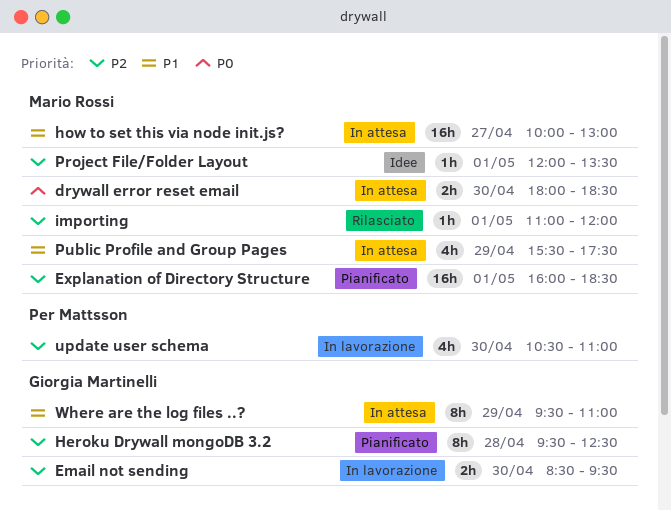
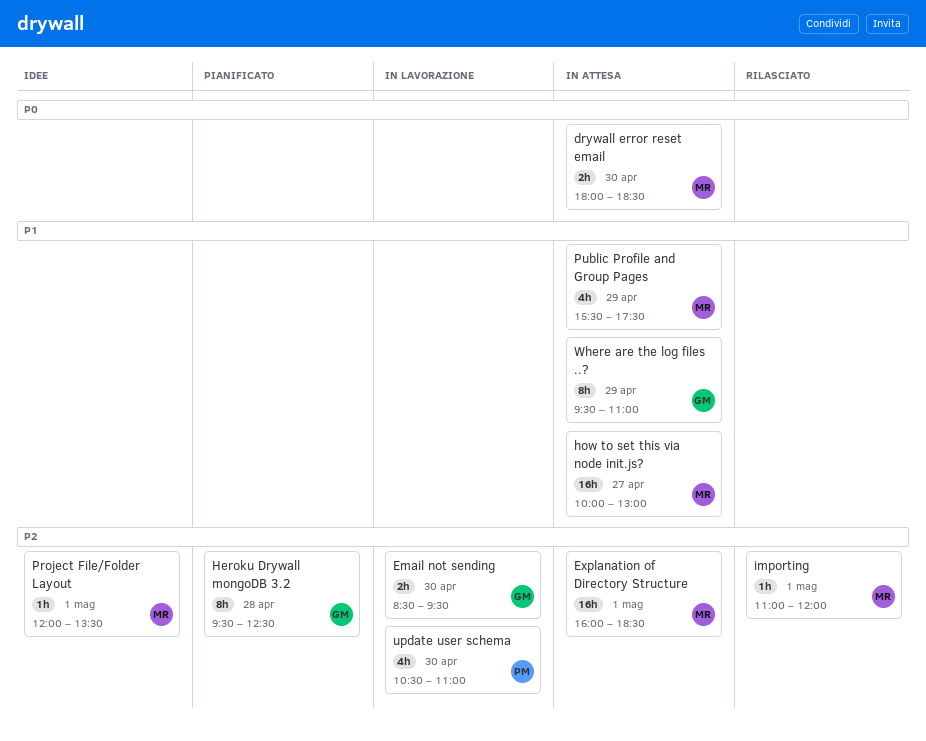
Explanation of Directory Structure, status: Pianificato -> In attesa

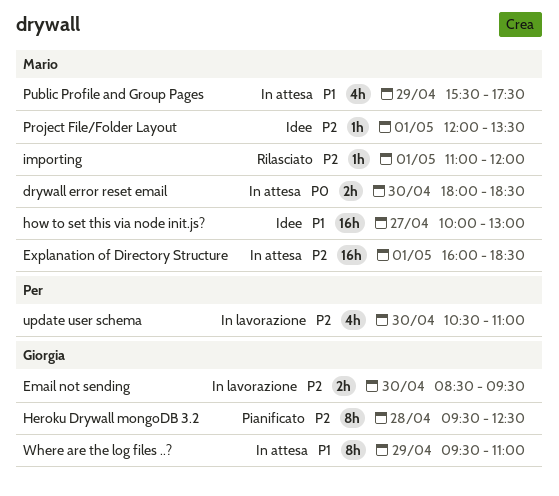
how to set this via node init.js?, status: In attesa -> Idee

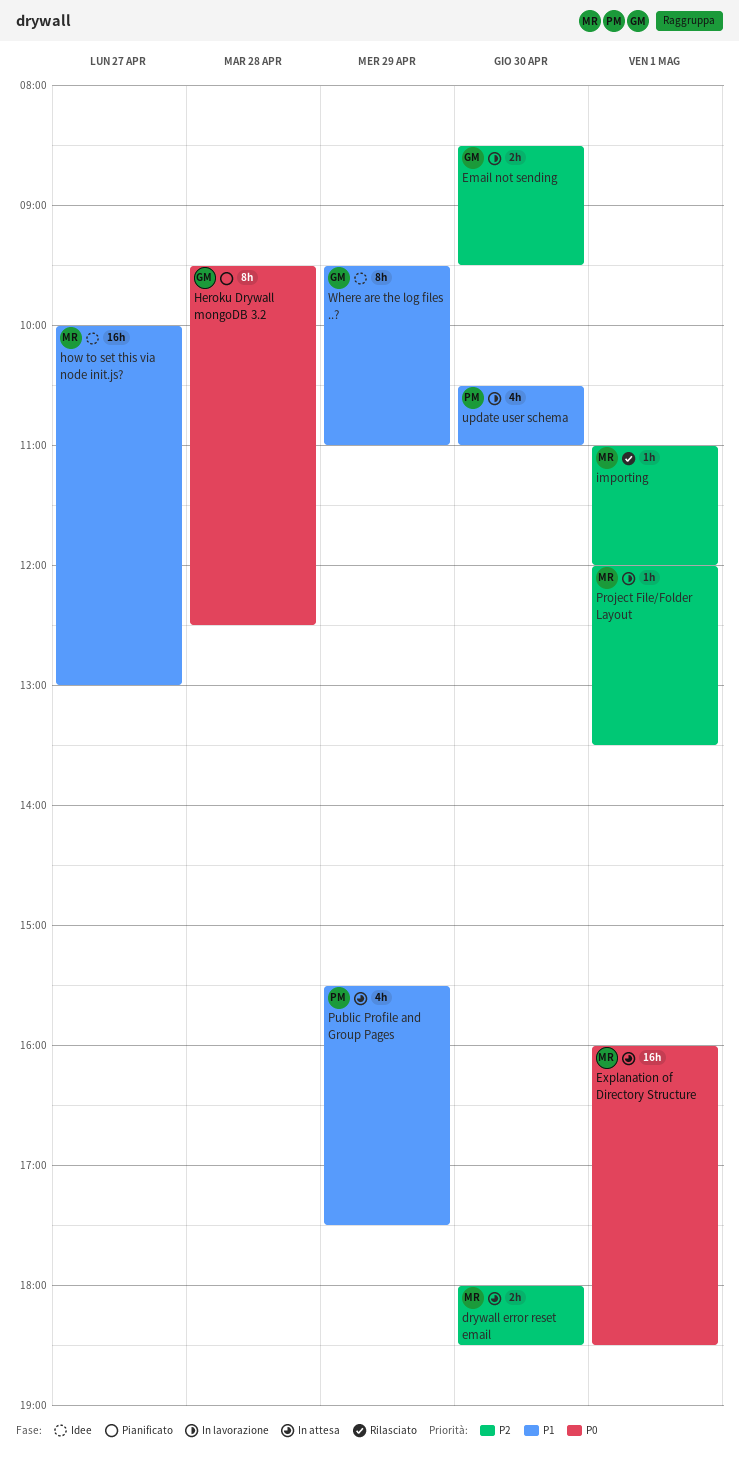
drywall error reset email, priority: P0 -> P2
Explanation of Directory Structure, priority: P2 -> P0
Heroku Drywall mongoDB 3.2, priority: P2 -> P0
Project File/Folder Layout, status: Idee -> In lavorazione
Public Profile and Group Pages, owner: Mario -> Per
update user schema, priority: P2 -> P1
Where are the log files ..?, status: In attesa -> Idee

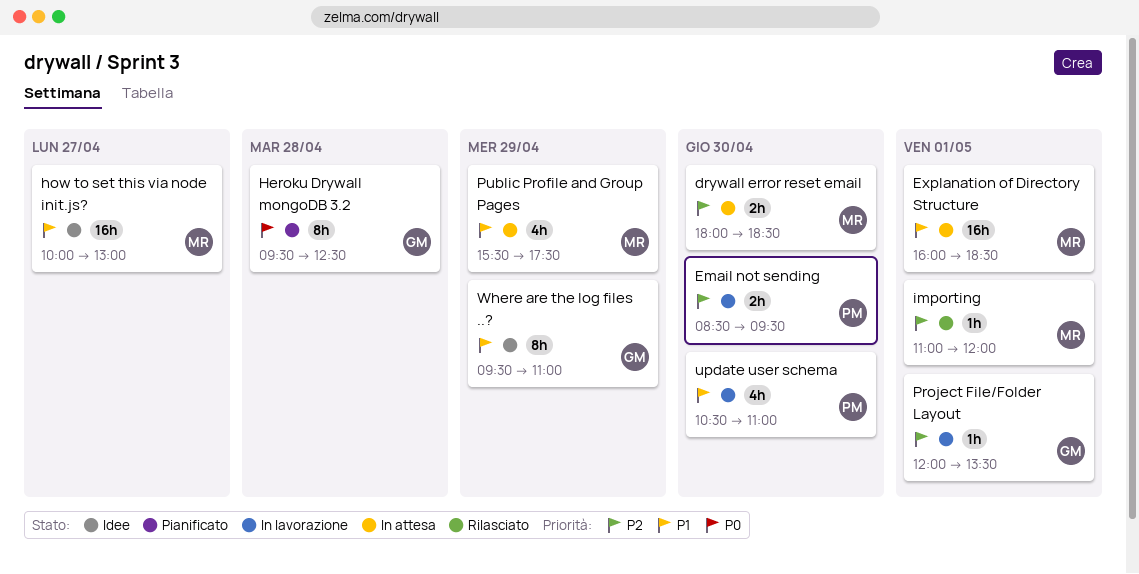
Email not sending, owner: GM -> PM
Explanation of Directory Structure, priority: P0 -> P1
Project File/Folder Layout, owner: MR -> GM
Public Profile and Group Pages, owner: PM -> MR

